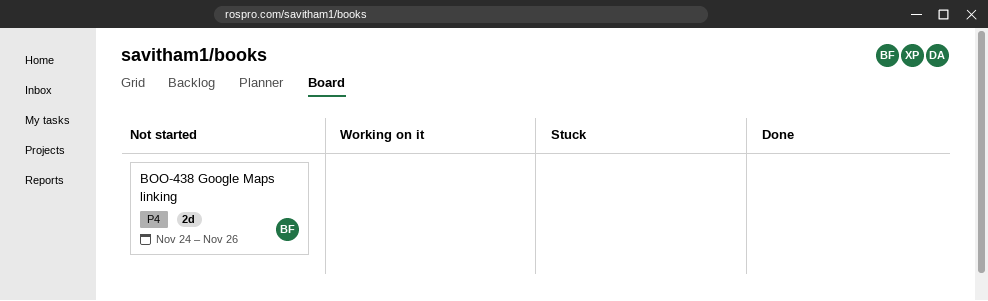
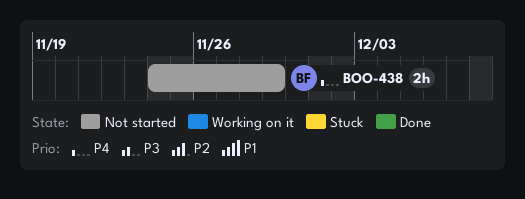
BOO-438, estimate: 2d -> 2h
BOO-438, due: Nov 26 -> Nov 29

